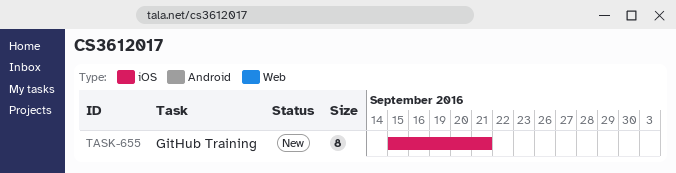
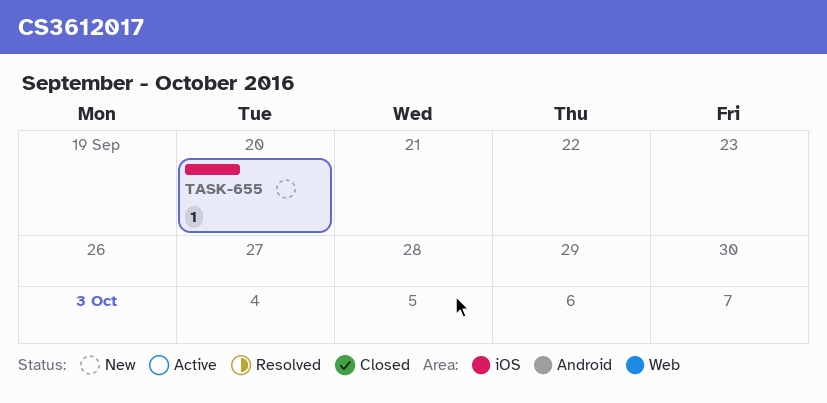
TASK-655, estimate: 8 -> 1
TASK-655, due: Sep 21 -> Sep 20

